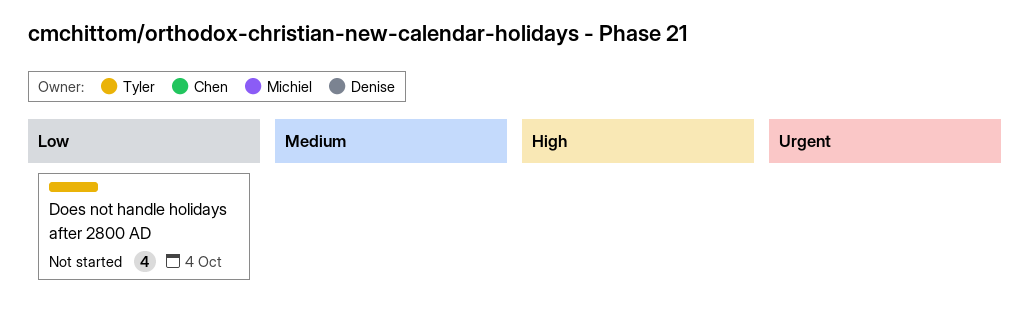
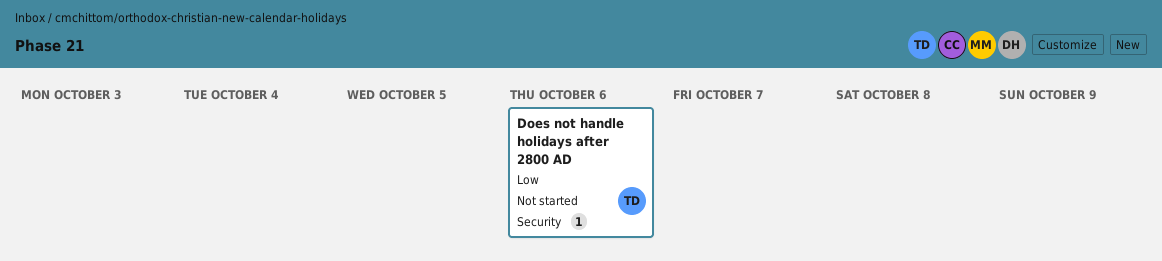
Does not handle holidays after 2800 AD, estimate: 4 -> 1
Does not handle holidays after 2800 AD, due: Oct 4 -> Oct 6

